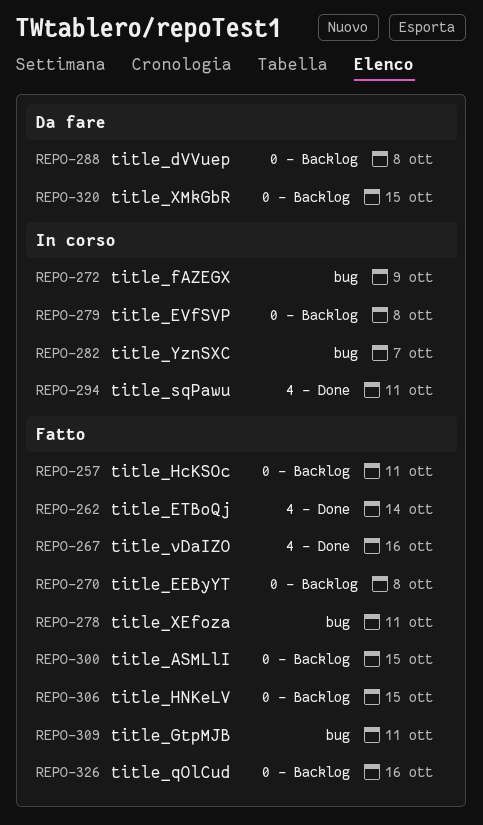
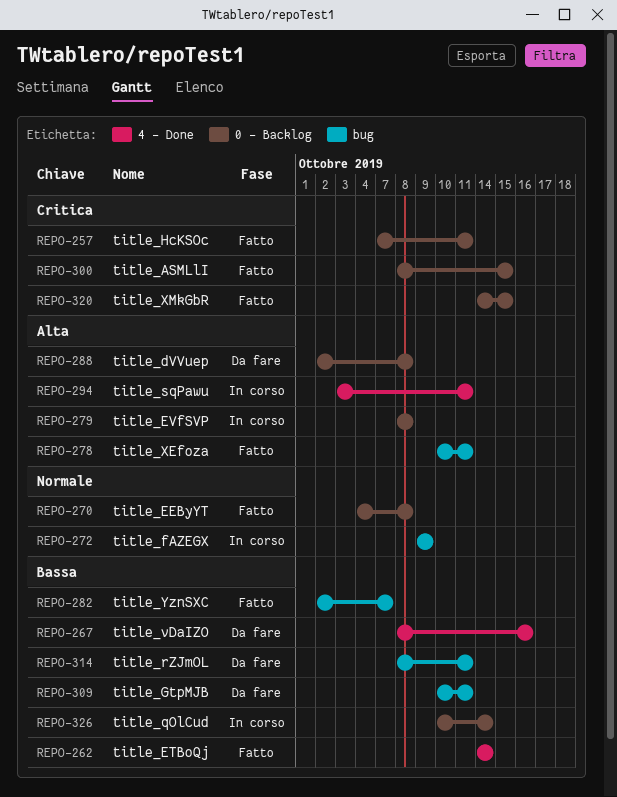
REPO-267, status: Fatto -> Da fare
REPO-282, status: In corso -> Fatto
REPO-306: present -> none
REPO-309, status: Fatto -> Da fare
REPO-314: none -> present
REPO-320, status: Da fare -> Fatto
REPO-326, status: Fatto -> In corso
REPO-326, due: Oct 16 -> Oct 14

